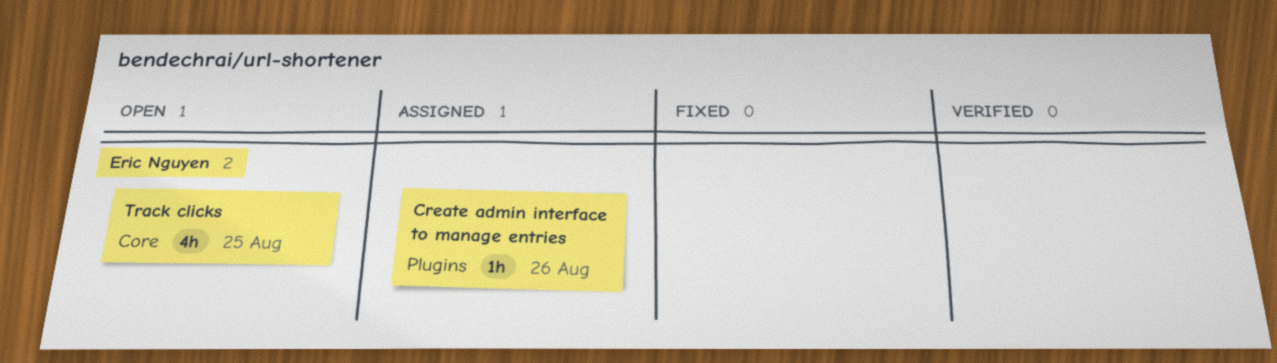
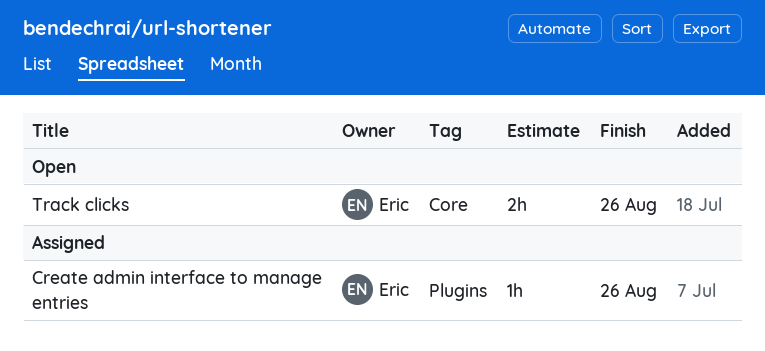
Track clicks, estimate: 4h -> 2h
Track clicks, due: Aug 25 -> Aug 26

